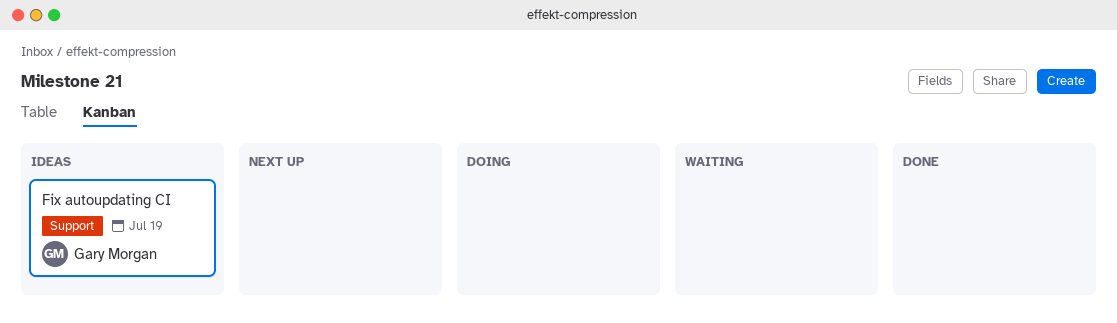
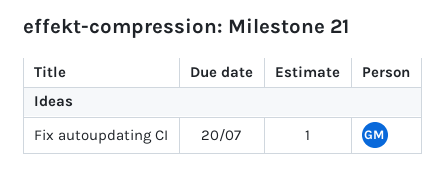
Fix autoupdating CI, due: Jul 19 -> Jul 20

